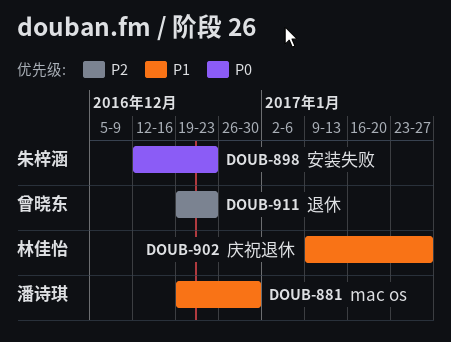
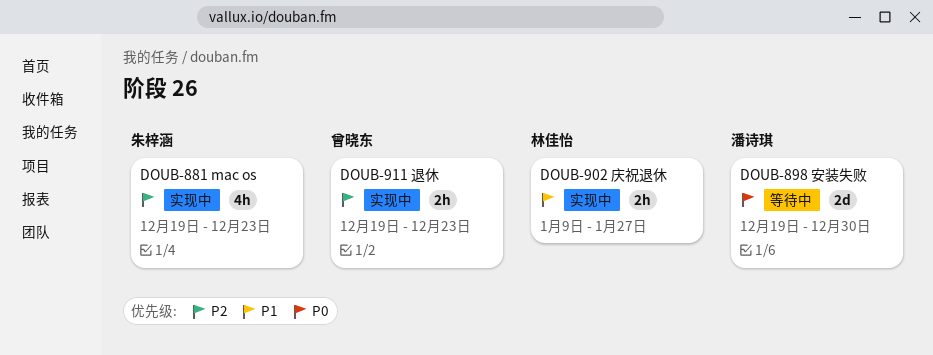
DOUB-881, owner: 潘诗琪 -> 朱梓涵
DOUB-881, priority: P1 -> P2
DOUB-881, due: Dec 30 -> Dec 23
DOUB-898, owner: 朱梓涵 -> 潘诗琪
DOUB-898, start: Dec 12 -> Dec 19
DOUB-898, due: Dec 23 -> Dec 30

